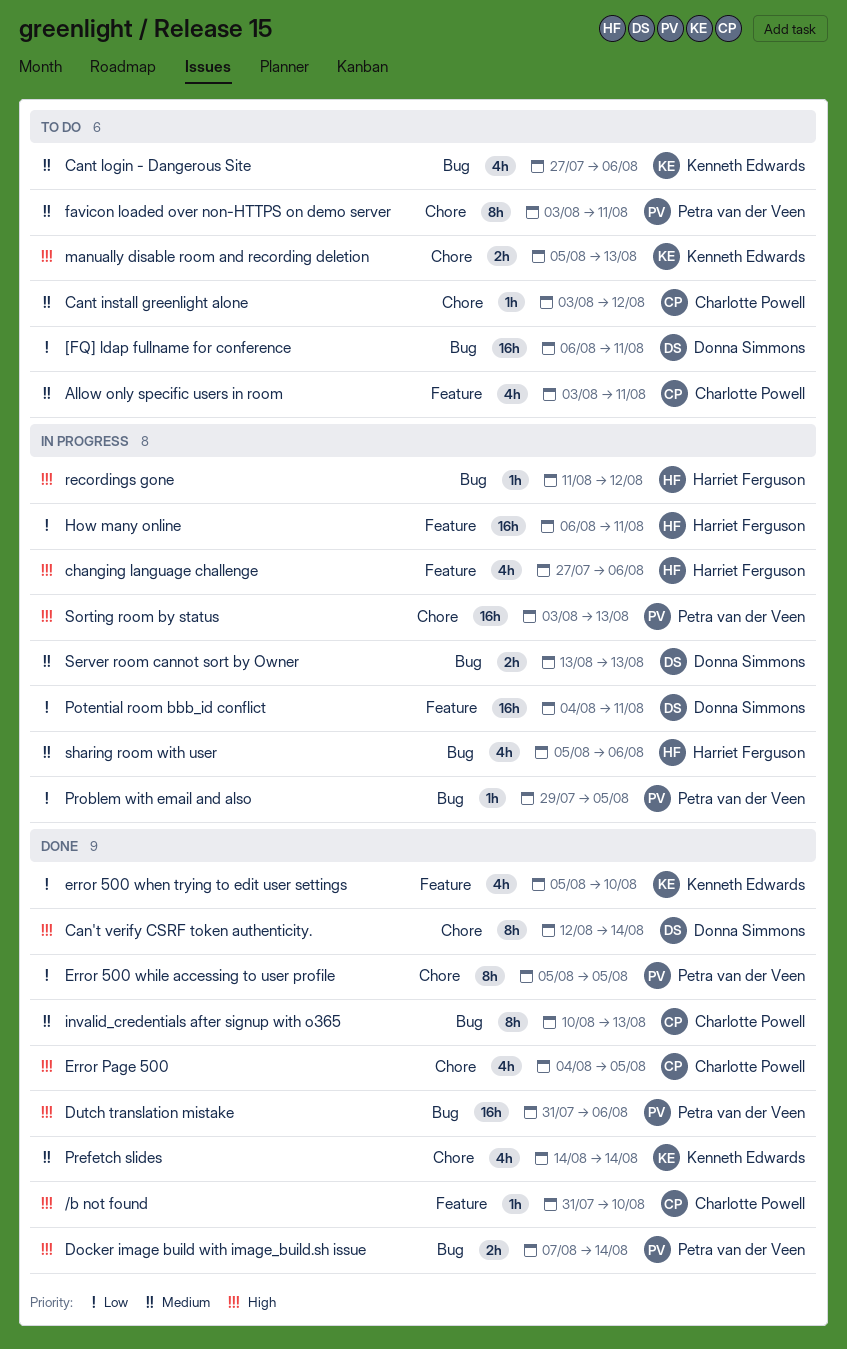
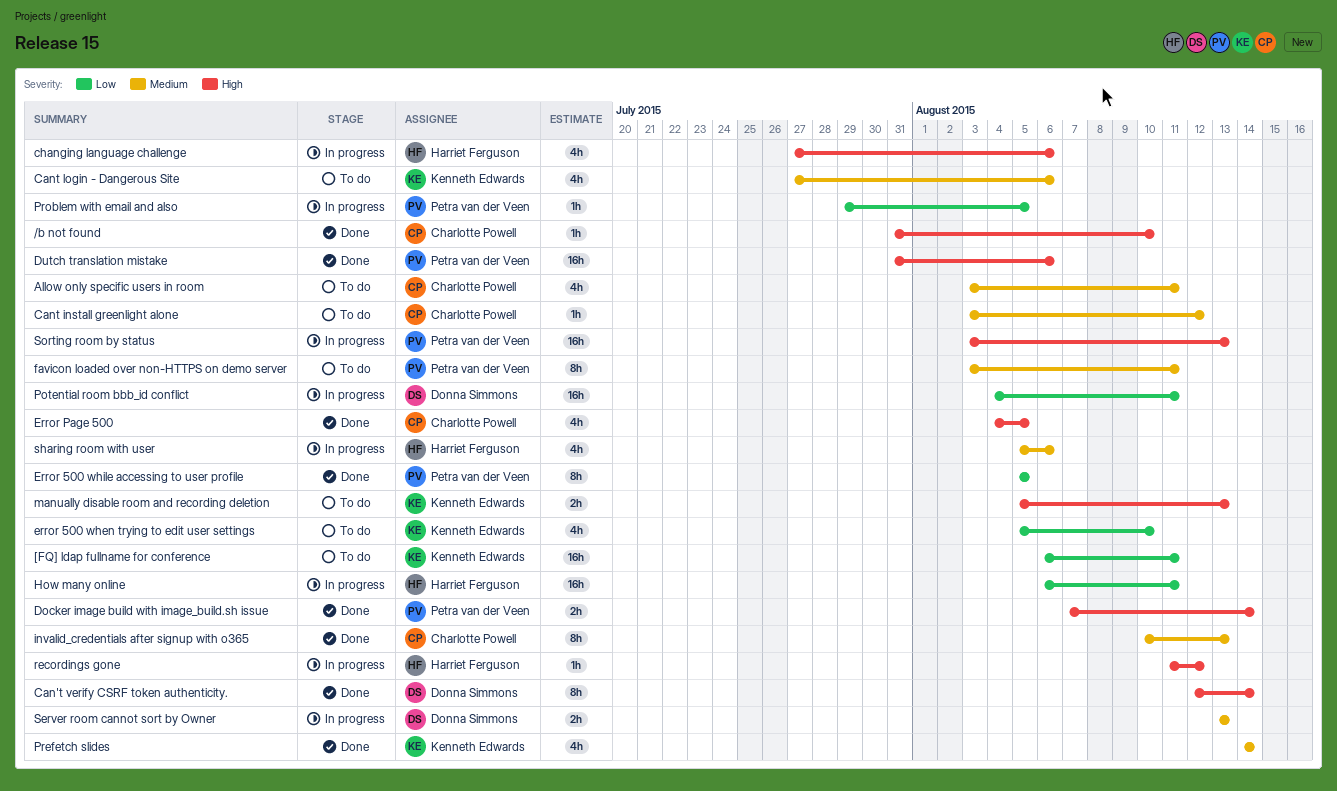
[FQ] ldap fullname for conference, owner: Donna Simmons -> Kenneth Edwards
error 500 when trying to edit user settings, status: Done -> To do

